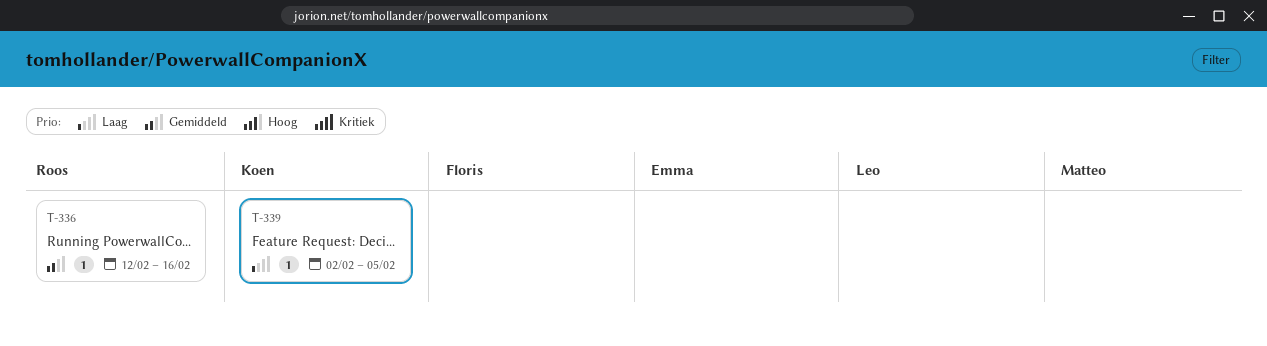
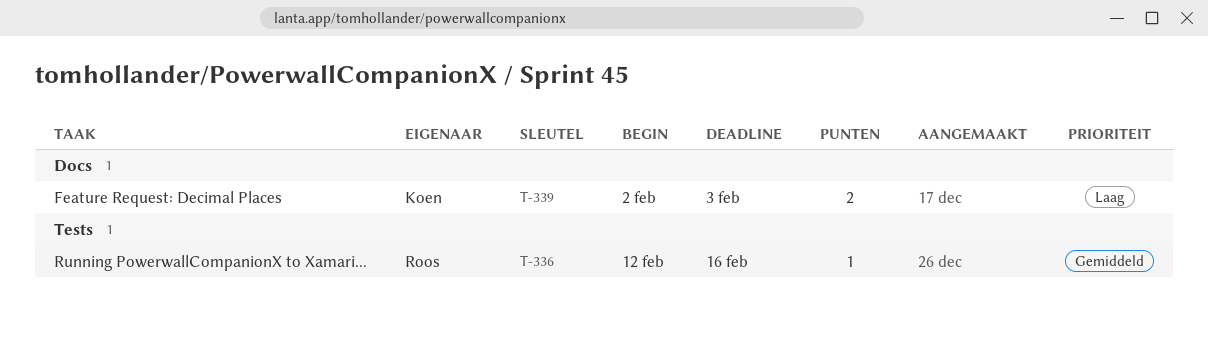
T-339, estimate: 1 -> 2
T-339, due: Feb 5 -> Feb 3

